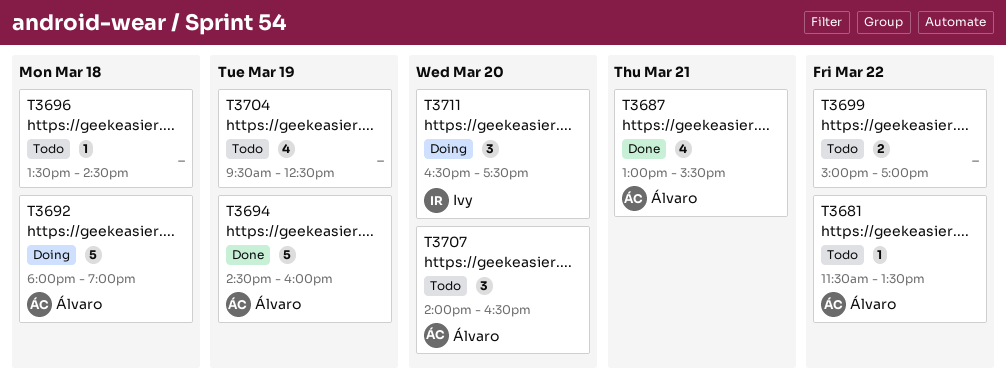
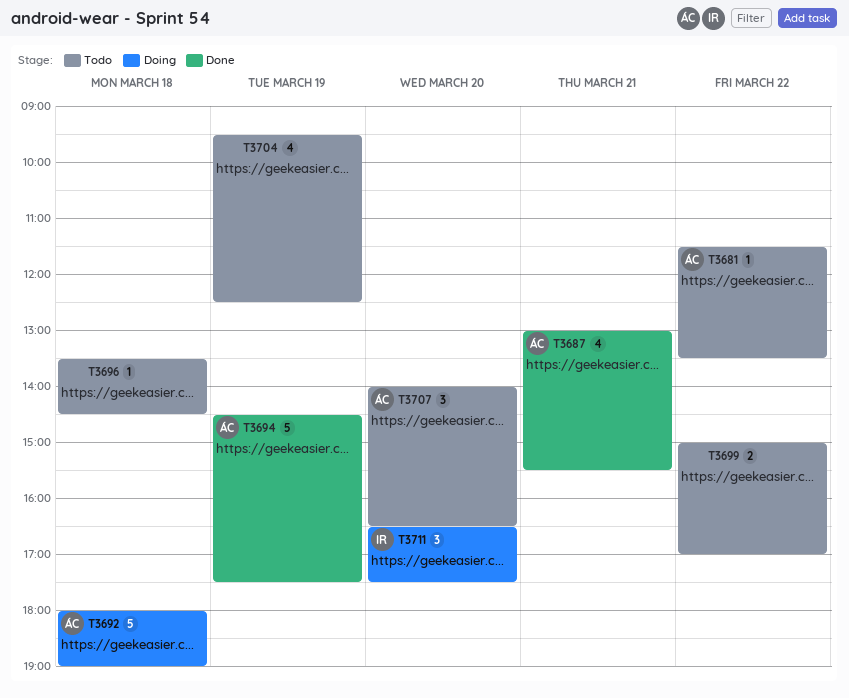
T3694, ends: 16:00 -> 17:30

